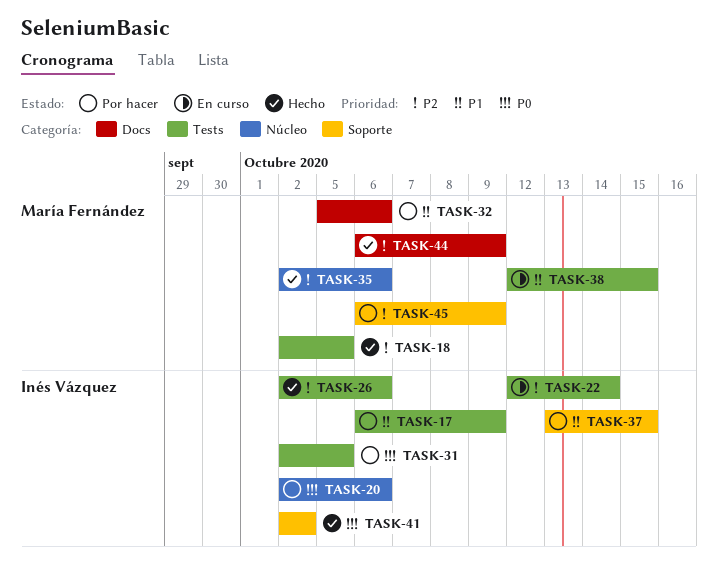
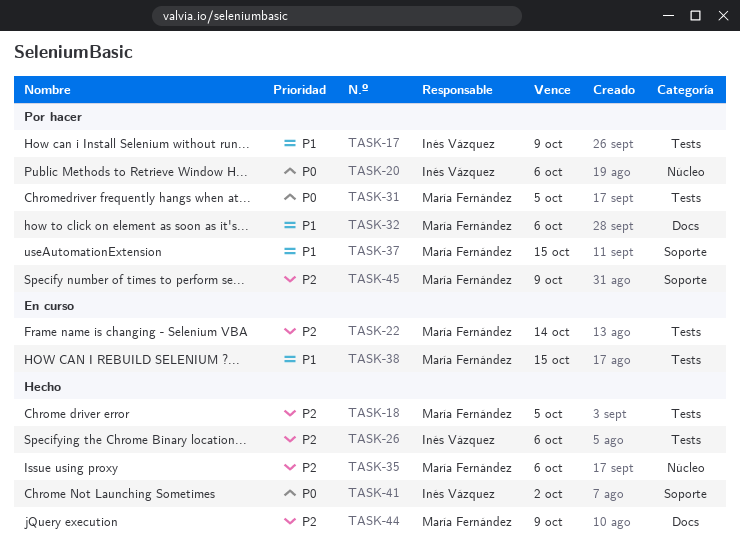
TASK-22, owner: Inés Vázquez -> María Fernández
TASK-31, owner: Inés Vázquez -> María Fernández
TASK-37, owner: Inés Vázquez -> María Fernández

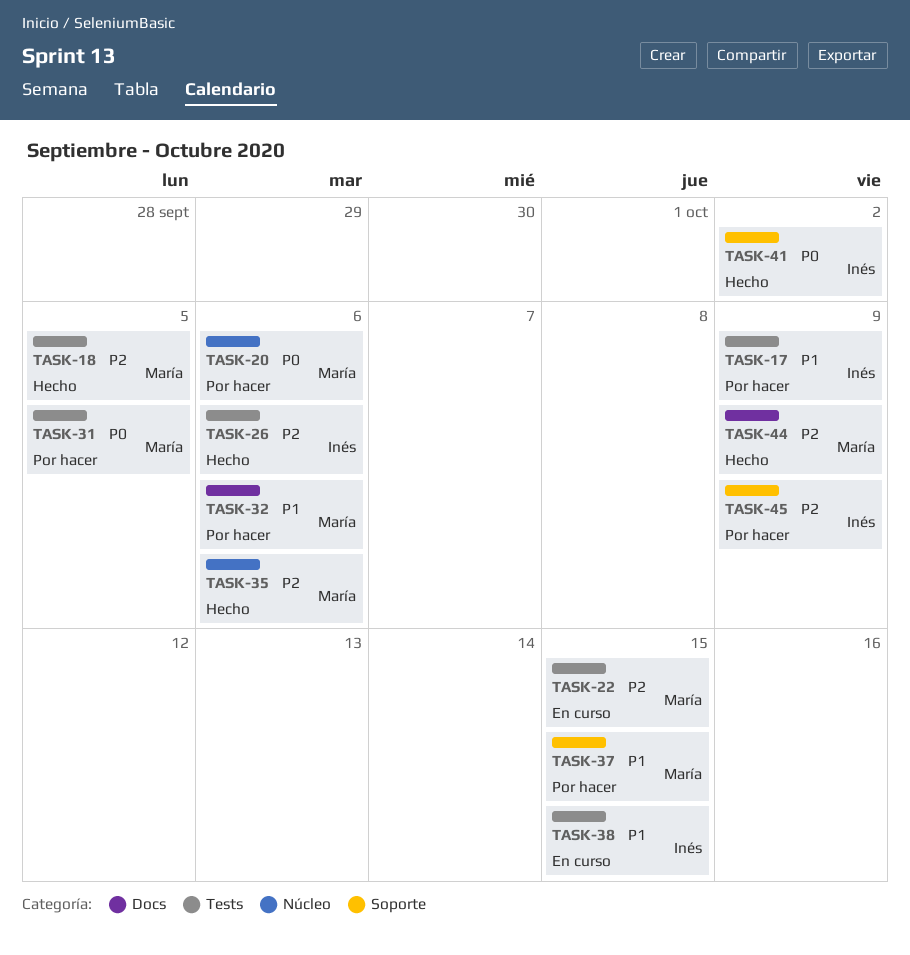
TASK-20, owner: Inés Vázquez -> María Fernández
TASK-22, due: Oct 14 -> Oct 15
TASK-38, owner: María Fernández -> Inés Vázquez
TASK-45, owner: María Fernández -> Inés Vázquez

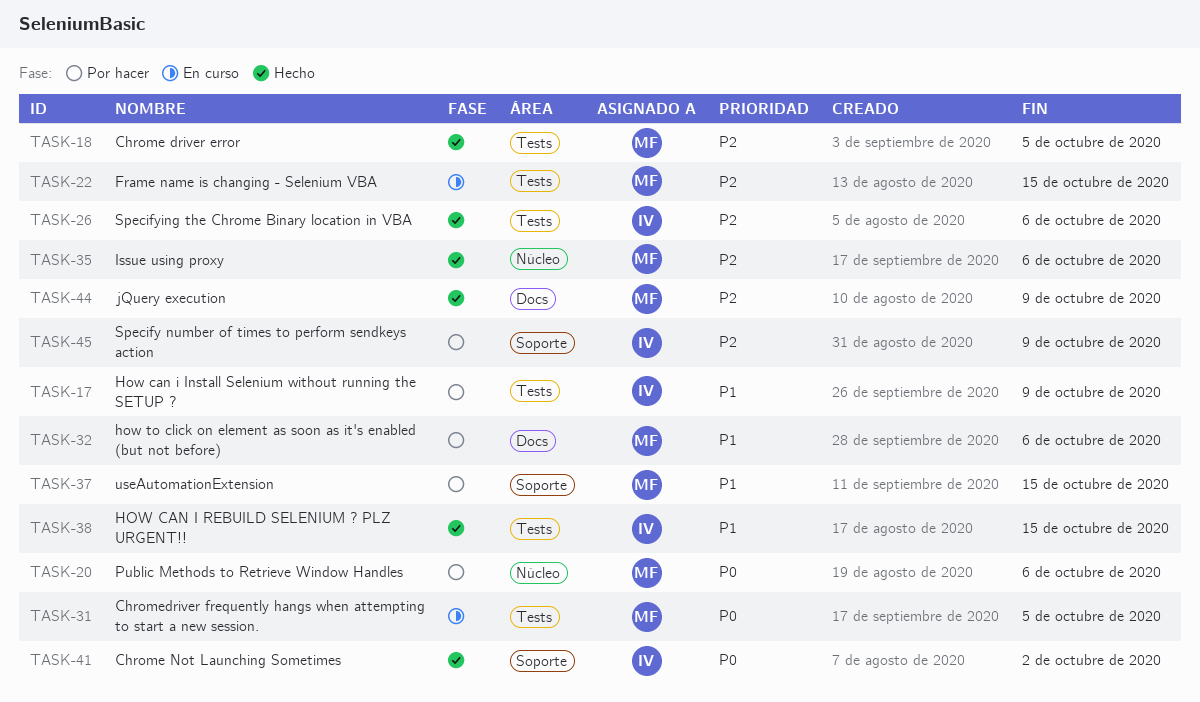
TASK-31, status: Por hacer -> En curso
TASK-38, status: En curso -> Hecho

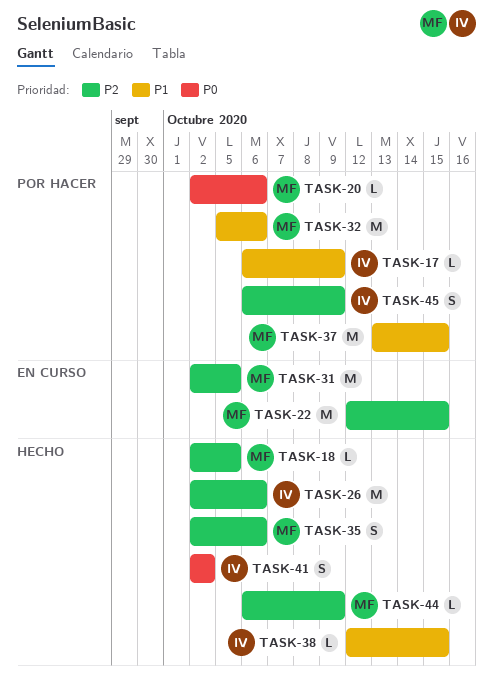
TASK-31, priority: P0 -> P2

